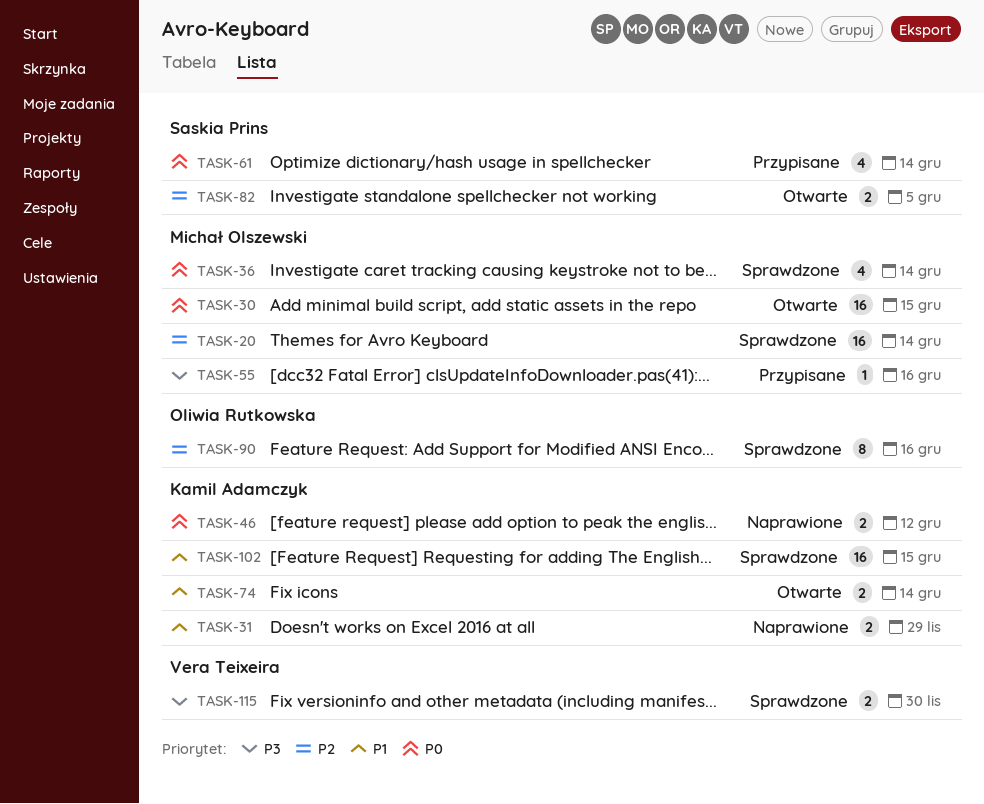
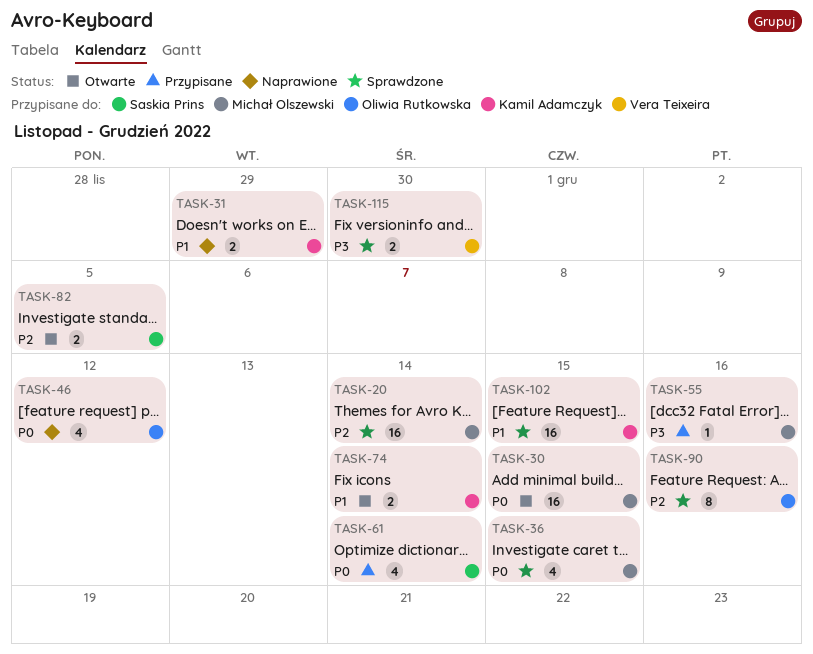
TASK-36, due: Dec 14 -> Dec 15
TASK-46, owner: Kamil Adamczyk -> Oliwia Rutkowska
TASK-46, estimate: 2 -> 4

